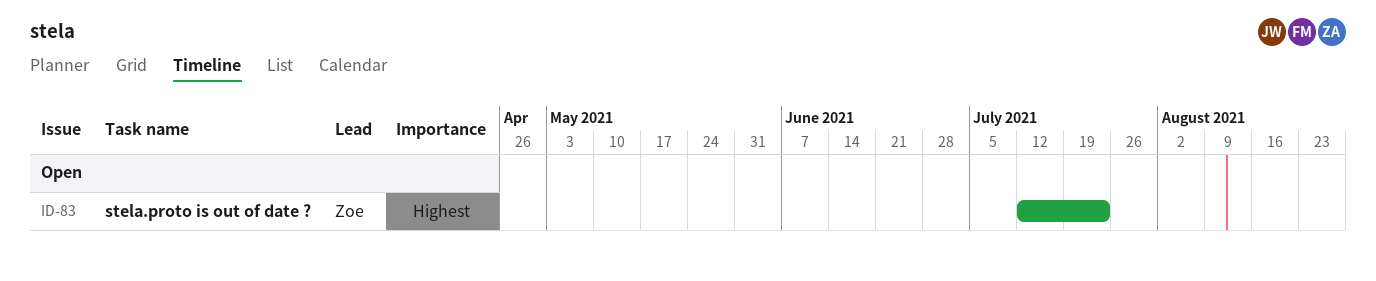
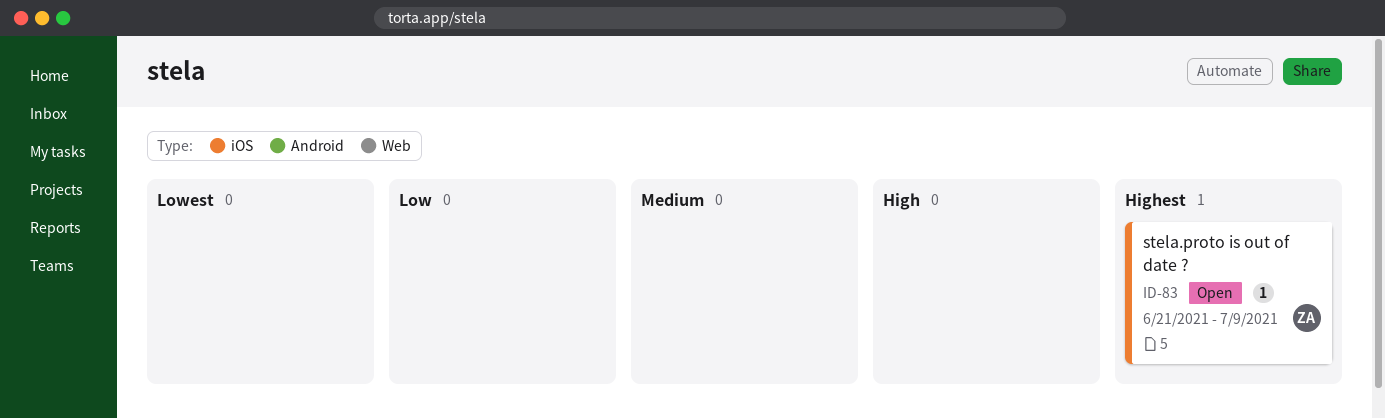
ID-83, start: Jul 12 -> Jun 21
ID-83, due: Jul 23 -> Jul 9

